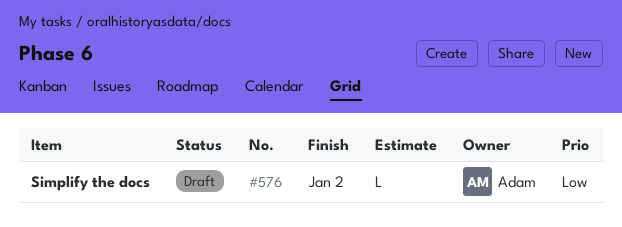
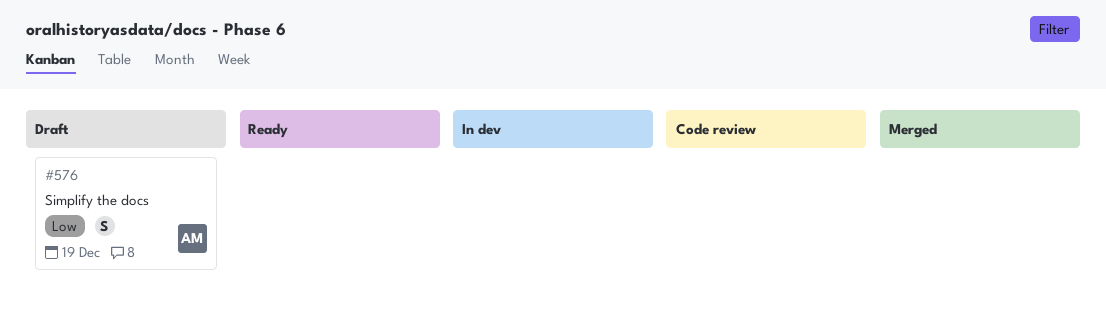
#576, estimate: L -> S
#576, due: Jan 2 -> Dec 19

